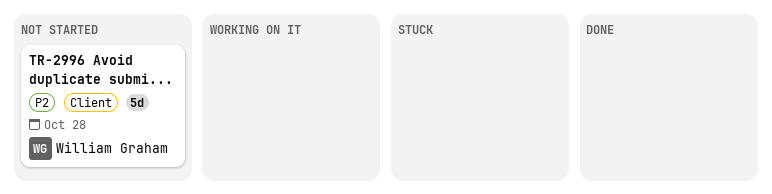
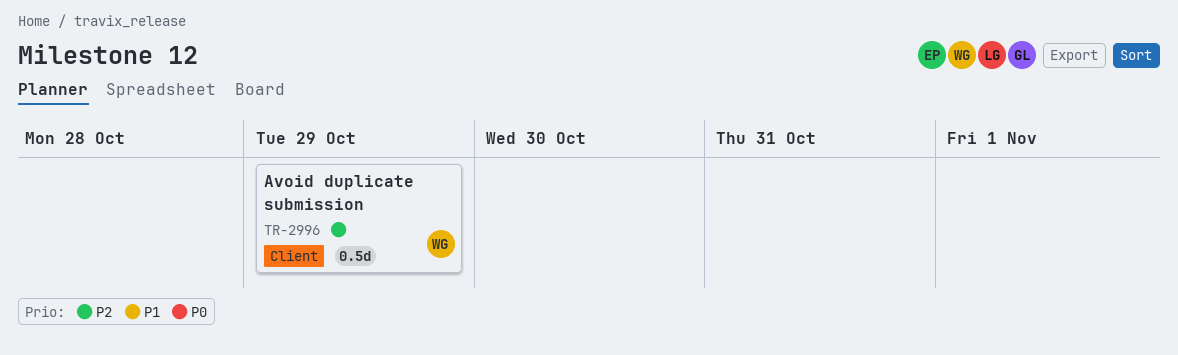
TR-2996, estimate: 5d -> 0.5d
TR-2996, due: Oct 28 -> Oct 29

